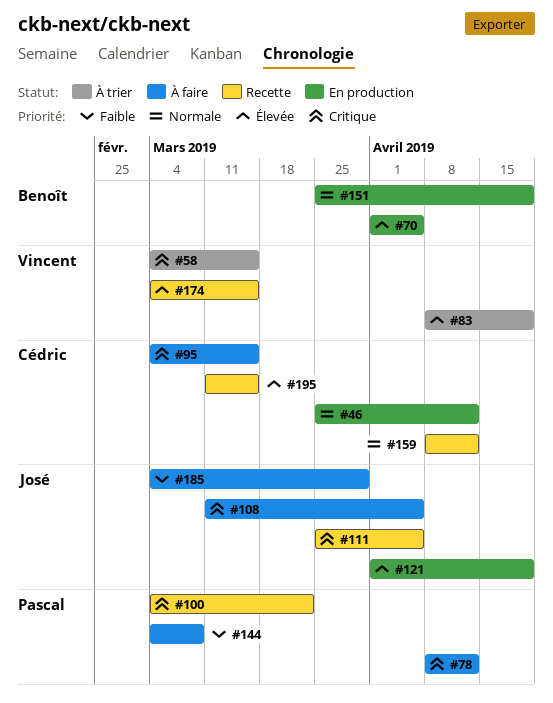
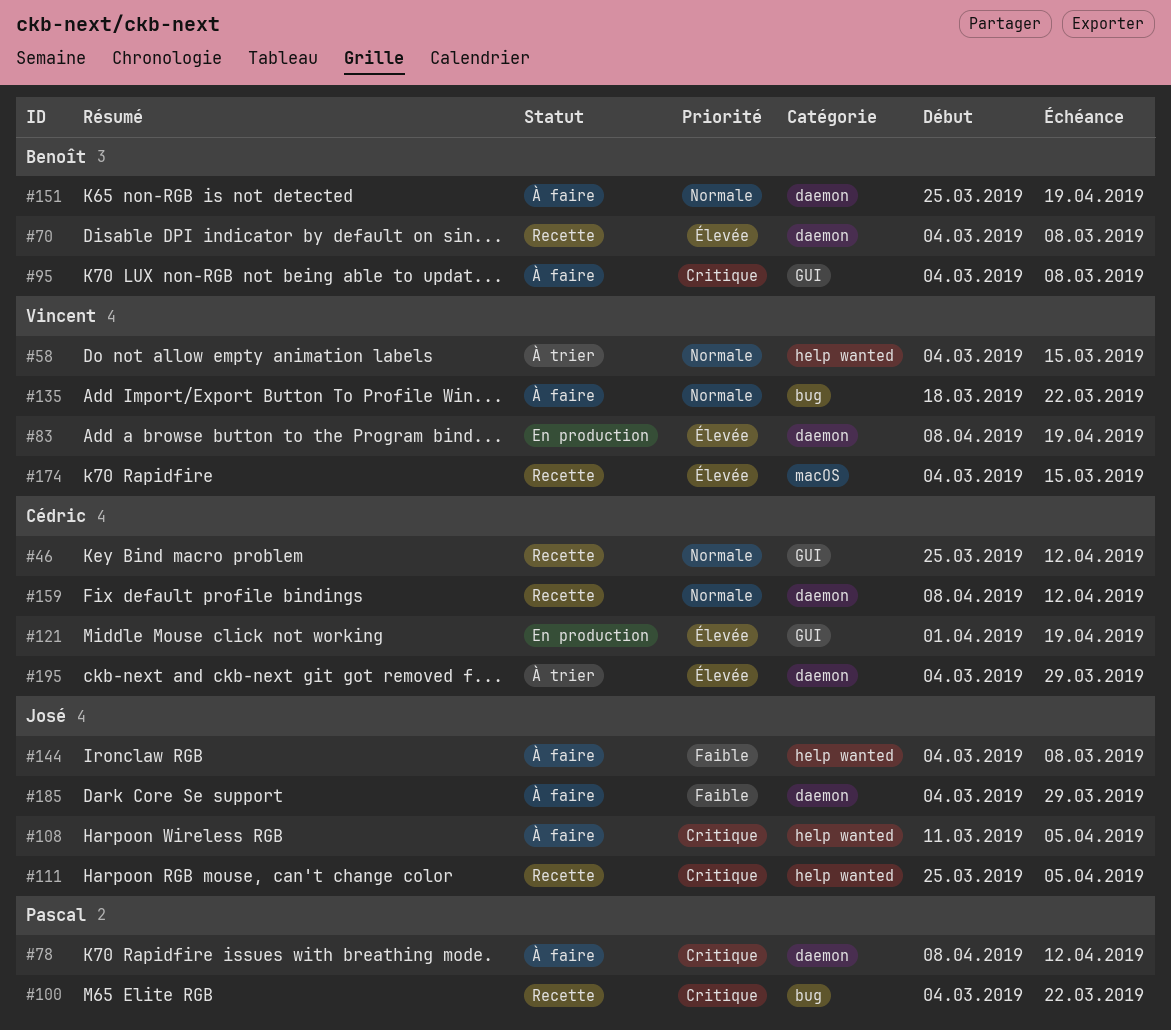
#46, status: En production -> Recette
#58, priority: Critique -> Normale
#70, status: En production -> Recette
#70, start: Apr 1 -> Mar 4
#70, due: Apr 5 -> Mar 8
#83, status: À trier -> En production
#95, owner: Cédric -> Benoît
#95, due: Mar 15 -> Mar 8
#121, owner: José -> Cédric
#135: none -> present
#144, owner: Pascal -> José
#151, status: En production -> À faire
#195, status: Recette -> À trier
#195, start: Mar 11 -> Mar 4
#195, due: Mar 15 -> Mar 29

